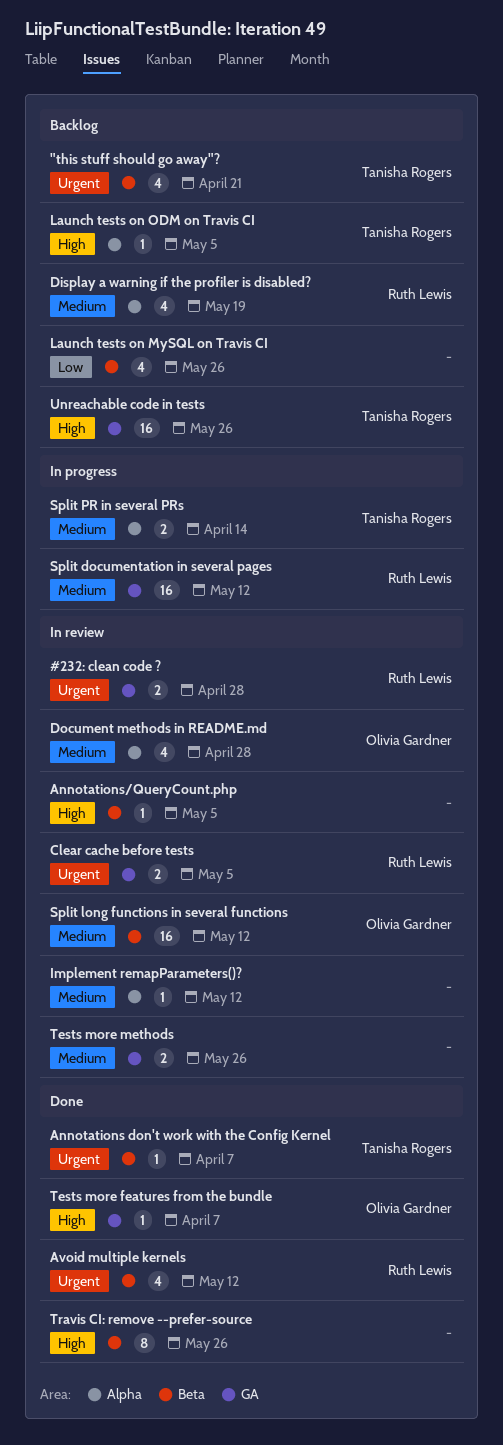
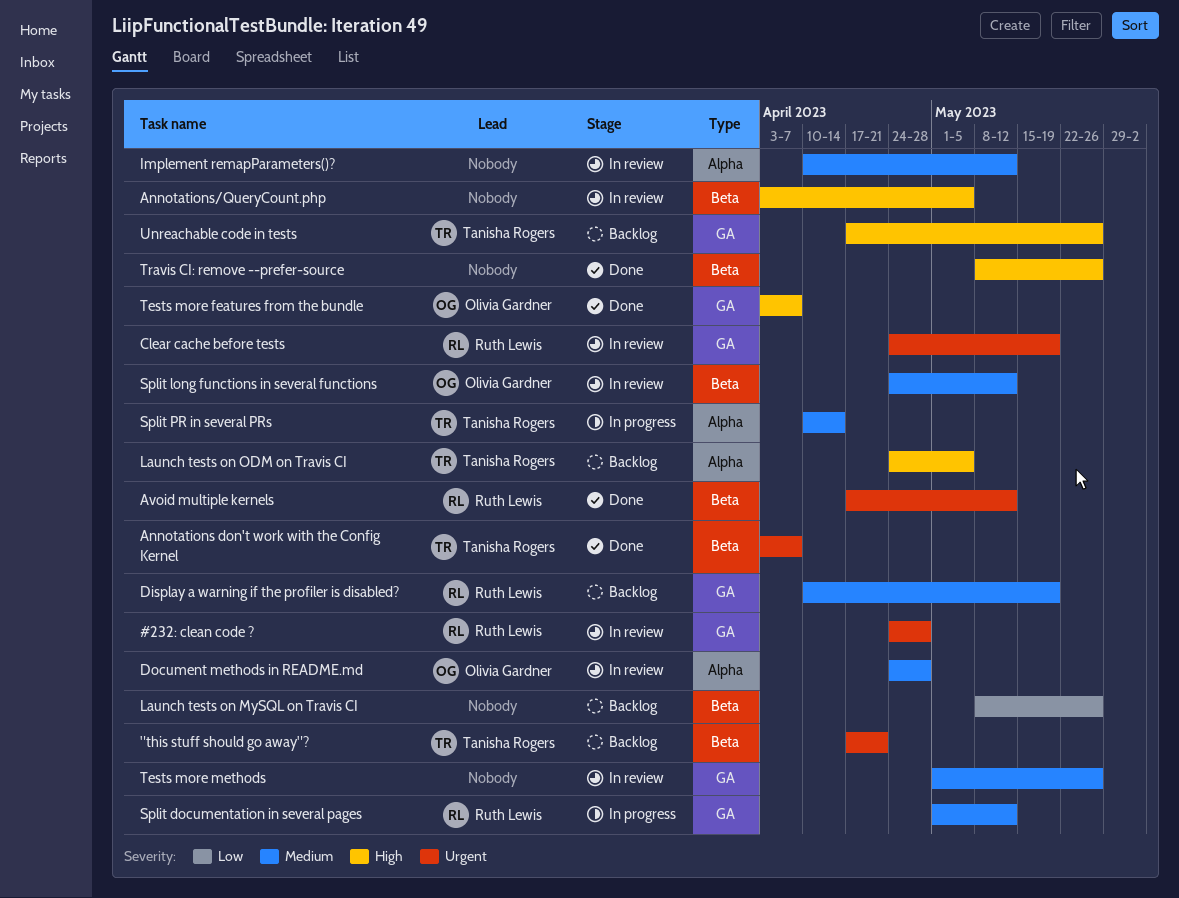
Clear cache before tests, due: May 5 -> May 19
Display a warning if the profiler is disabled?, label: Alpha -> GA

